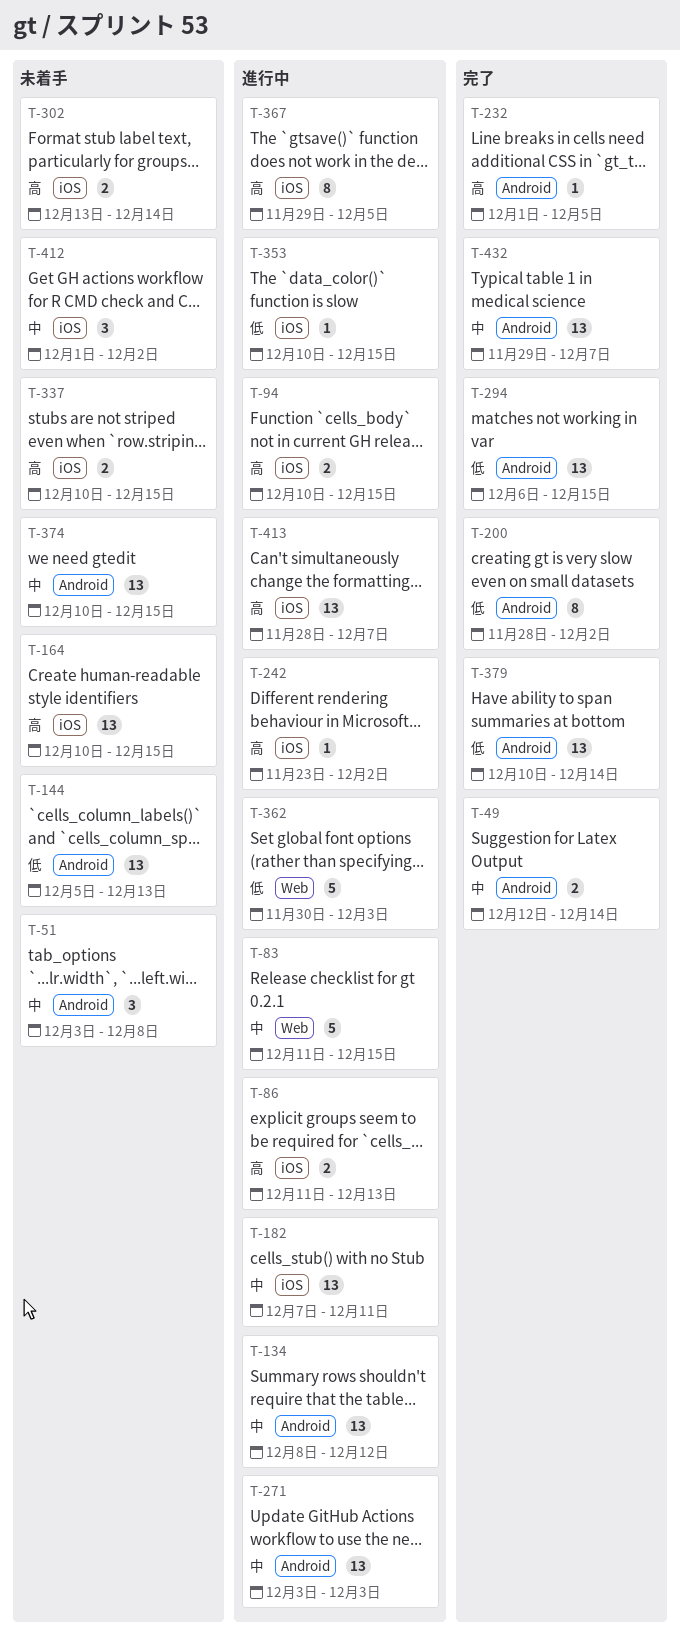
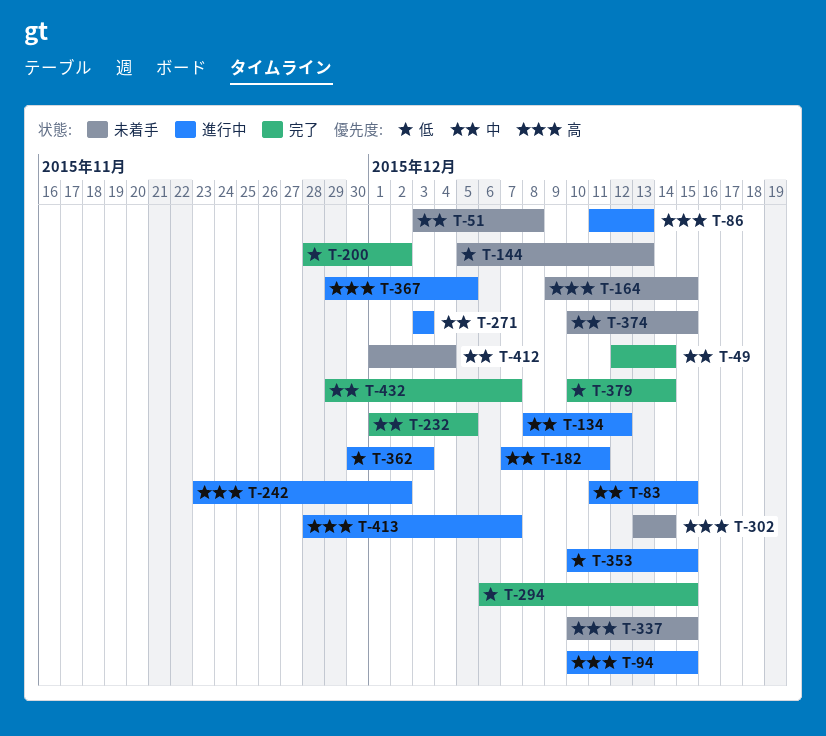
T-164, start: Dec 10 -> Dec 9
T-232, priority: 高 -> 中
T-412, due: Dec 2 -> Dec 4

